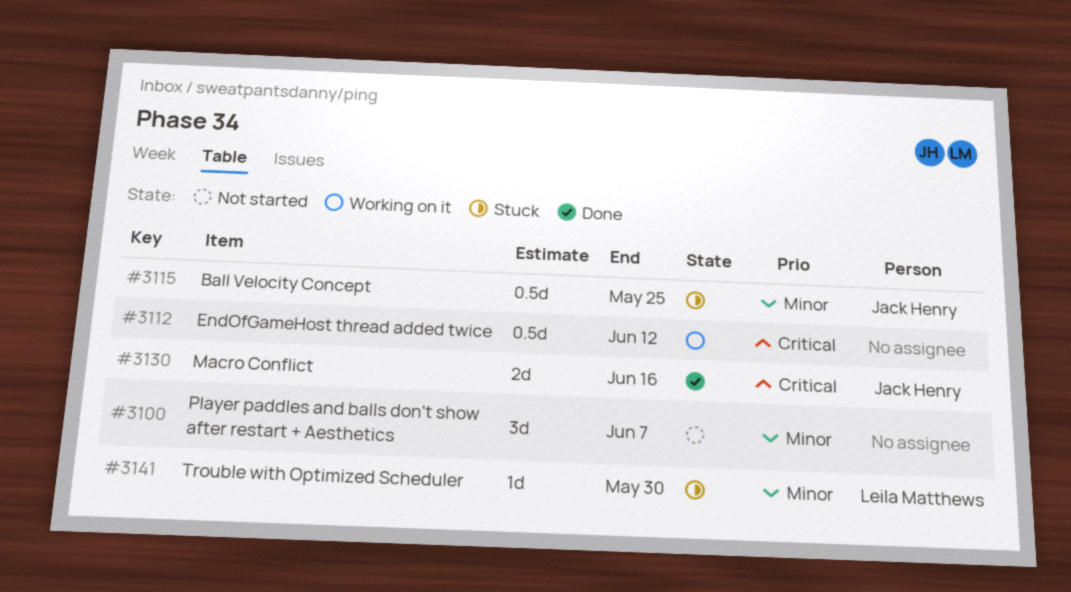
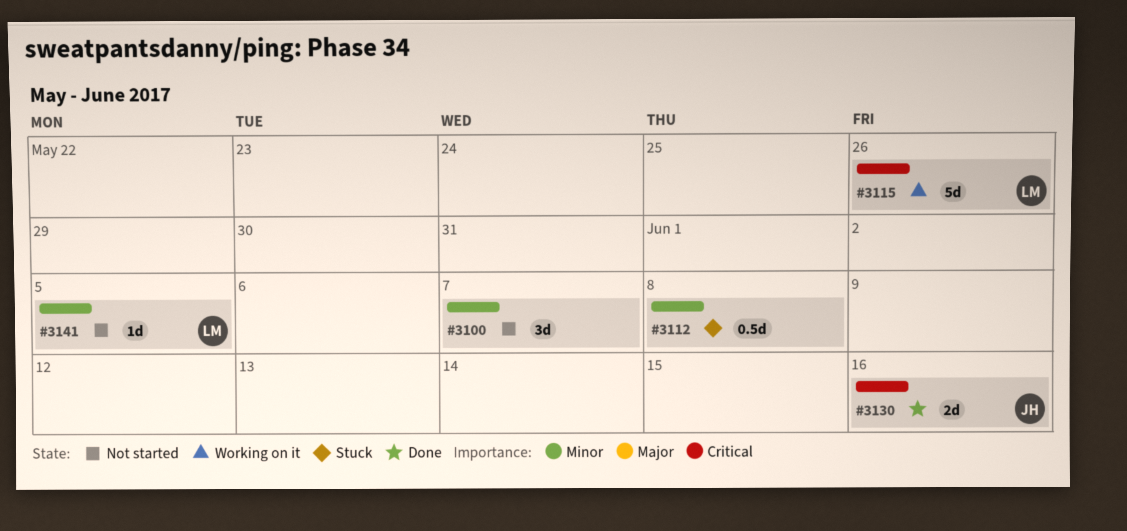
#3112, status: Working on it -> Stuck
#3112, priority: Critical -> Minor
#3112, due: Jun 12 -> Jun 8
#3115, status: Stuck -> Working on it
#3115, owner: Jack Henry -> Leila Matthews
#3115, priority: Minor -> Critical
#3115, estimate: 0.5d -> 5d
#3115, due: May 25 -> May 26
#3141, status: Stuck -> Not started
#3141, due: May 30 -> Jun 5

